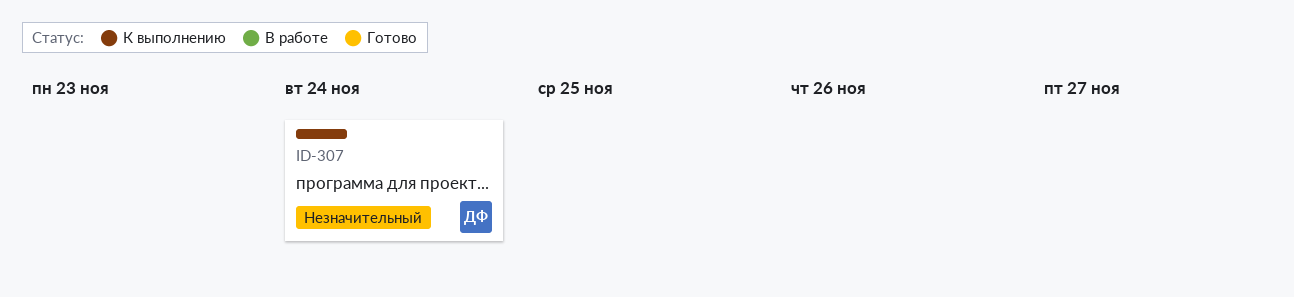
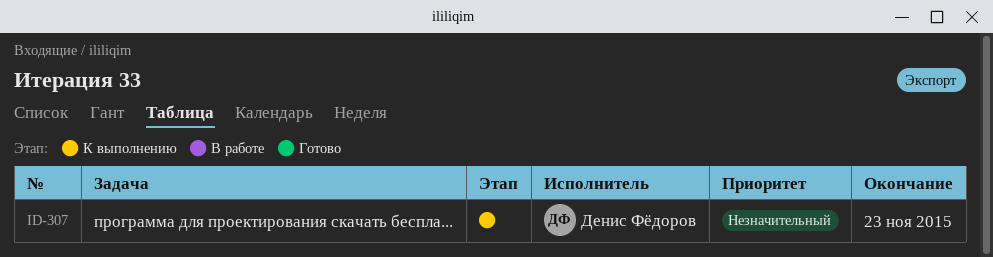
ID-307, due: Nov 24 -> Nov 23

